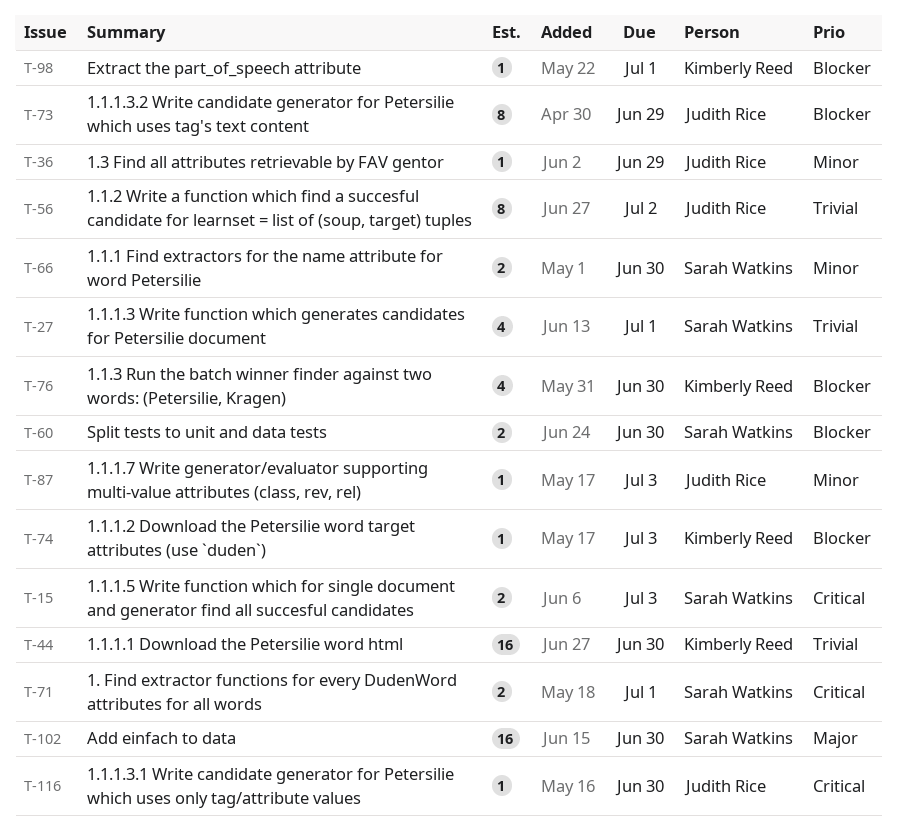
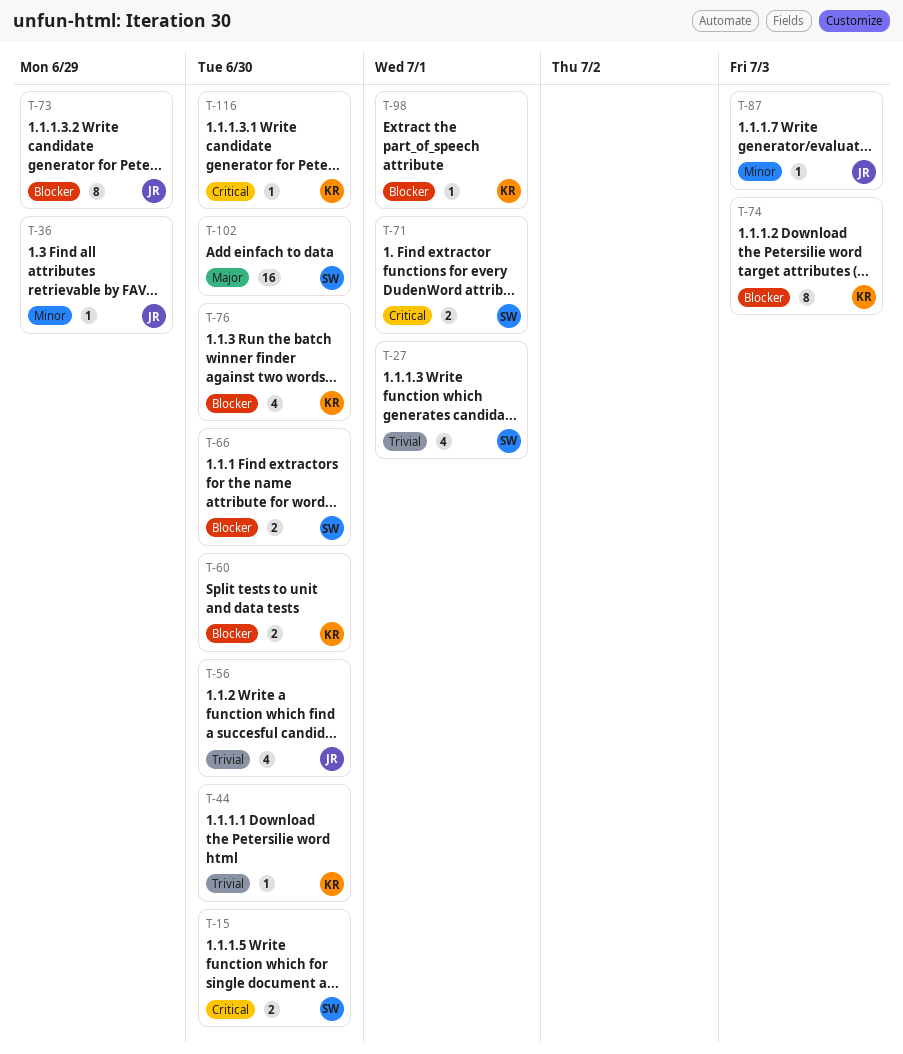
T-15, due: Jul 3 -> Jun 30
T-44, estimate: 16 -> 1
T-56, estimate: 8 -> 4
T-56, due: Jul 2 -> Jun 30
T-60, owner: Sarah Watkins -> Kimberly Reed
T-66, priority: Minor -> Blocker
T-74, estimate: 1 -> 8
T-116, owner: Judith Rice -> Kimberly Reed

